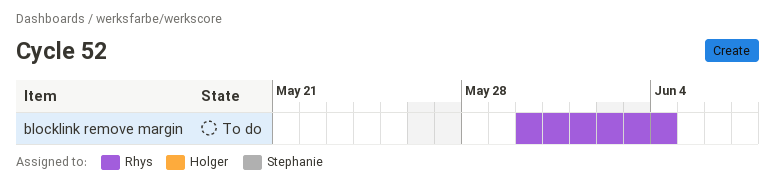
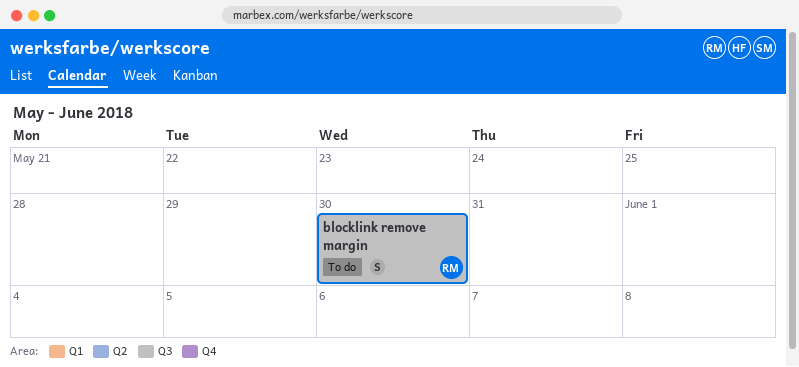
blocklink remove margin, due: Jun 4 -> May 30

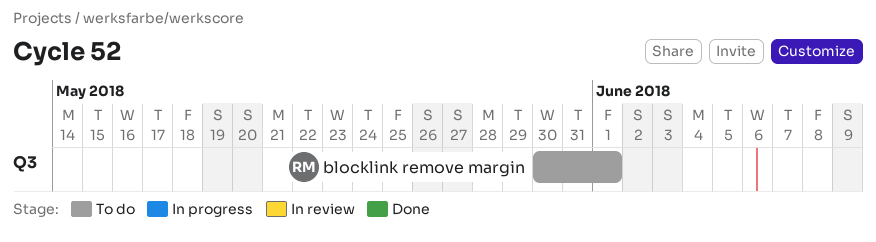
blocklink remove margin, due: May 30 -> Jun 1

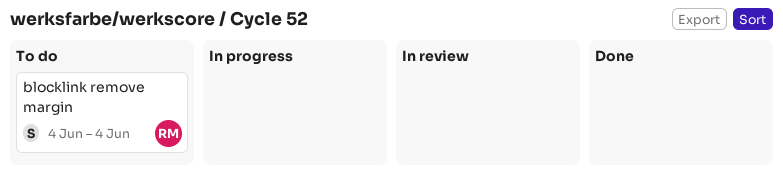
blocklink remove margin, start: May 30 -> Jun 4
blocklink remove margin, due: Jun 1 -> Jun 4

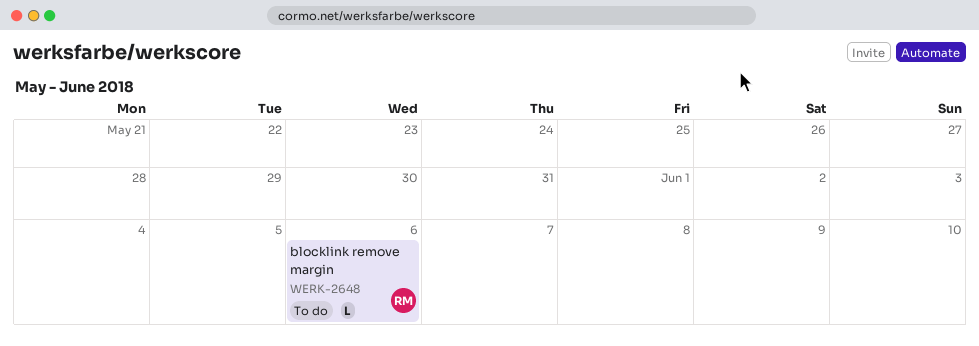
blocklink remove margin, estimate: S -> L
blocklink remove margin, due: Jun 4 -> Jun 6

